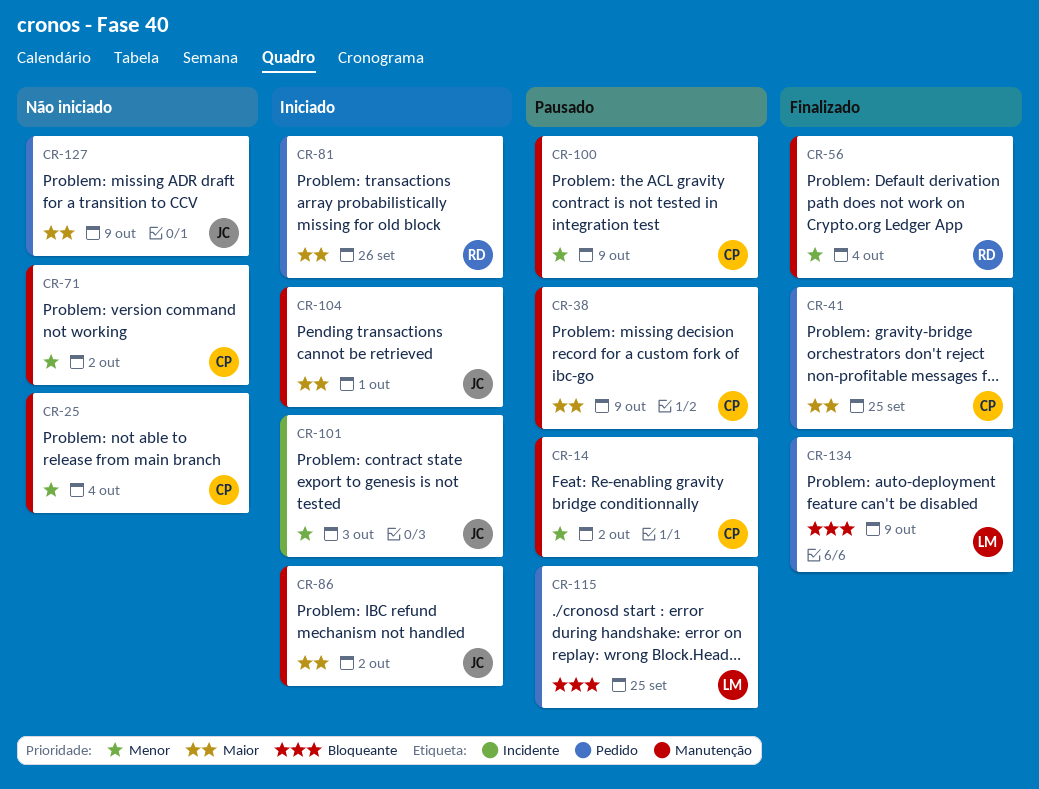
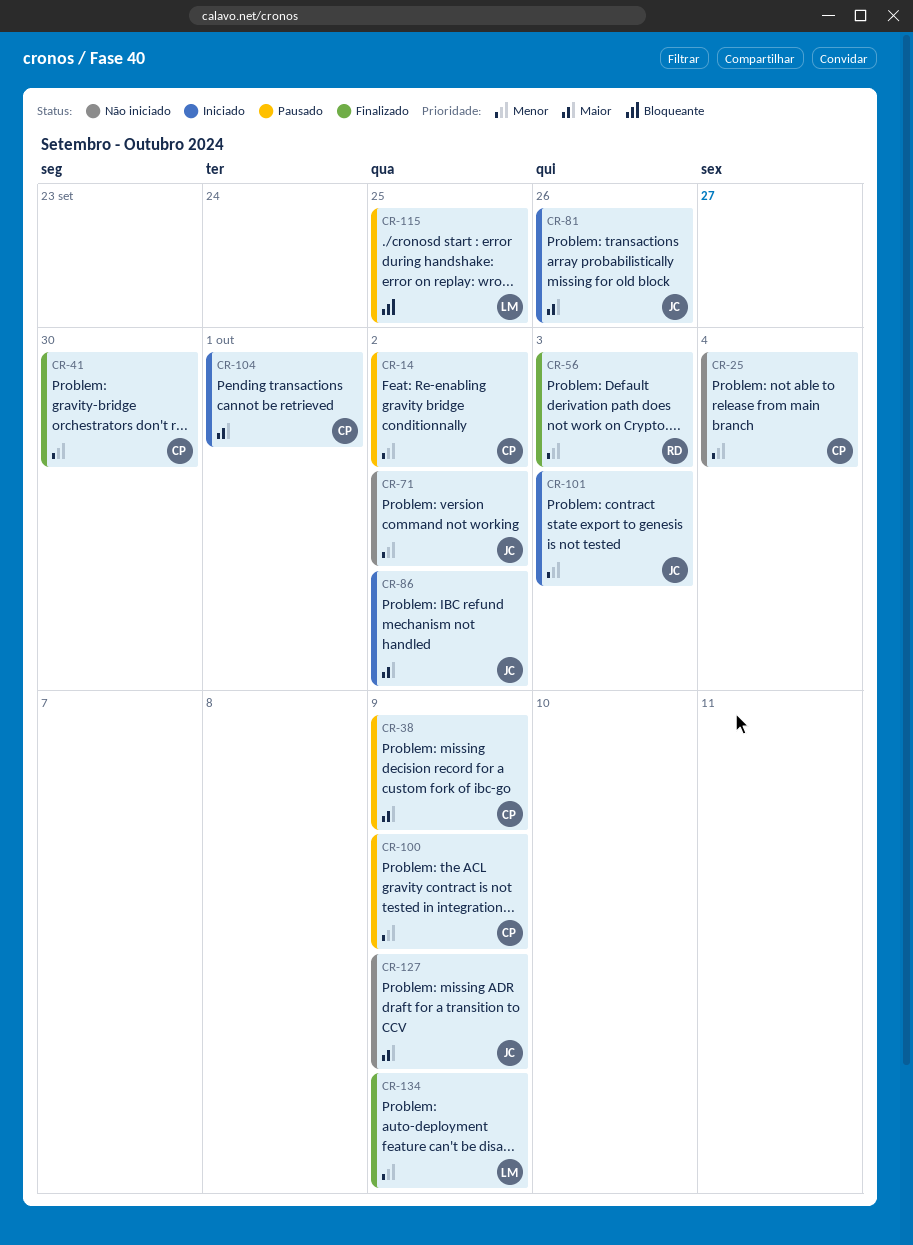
CR-41, priority: Maior -> Menor
CR-41, due: Sep 25 -> Sep 30
CR-56, due: Oct 4 -> Oct 3
CR-71, owner: CP -> JC
CR-81, owner: RD -> JC
CR-104, owner: JC -> CP
CR-134, priority: Bloqueante -> Menor

